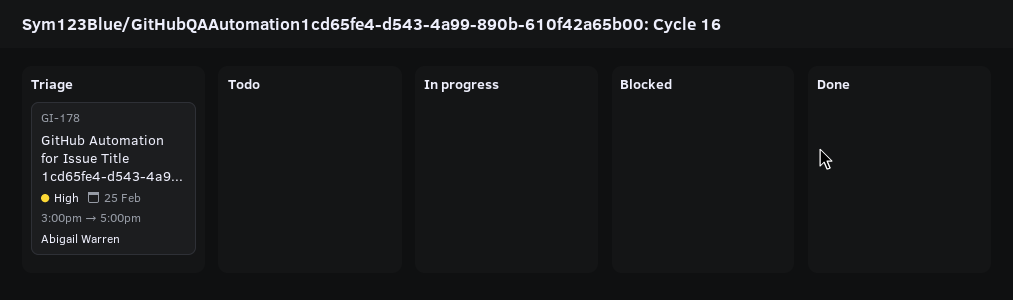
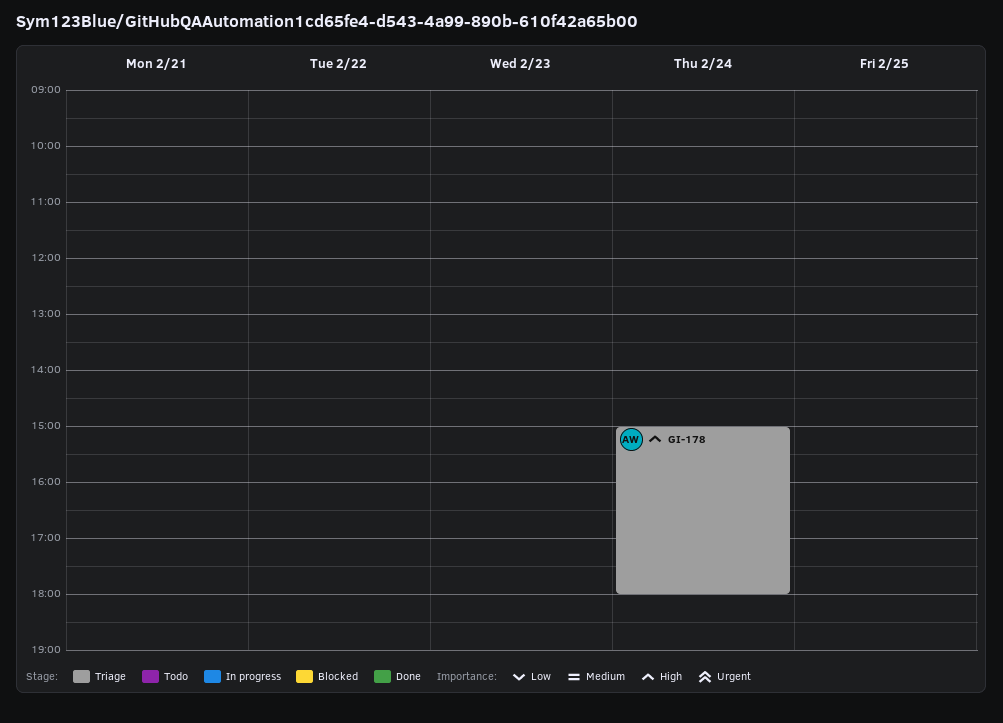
GI-178, day: Feb 25 -> Feb 24
GI-178, ends: 17:00 -> 18:00

